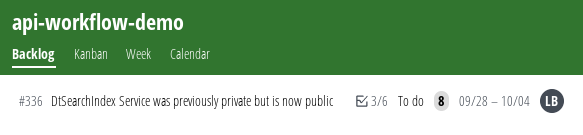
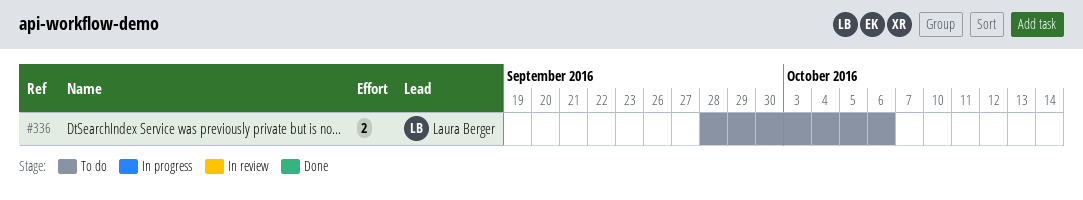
#336, estimate: 8 -> 2
#336, due: Oct 4 -> Oct 6

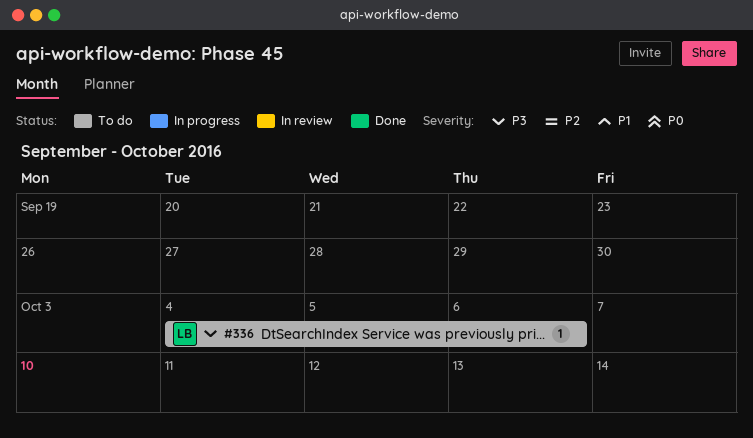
#336, estimate: 2 -> 1
#336, start: Sep 28 -> Oct 4

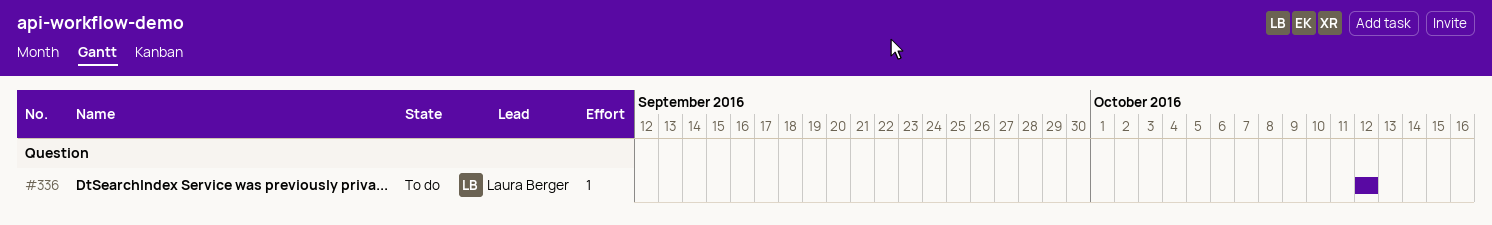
#336, start: Oct 4 -> Oct 12
#336, due: Oct 6 -> Oct 12

